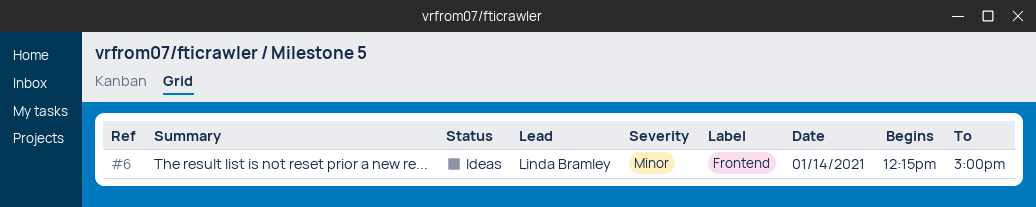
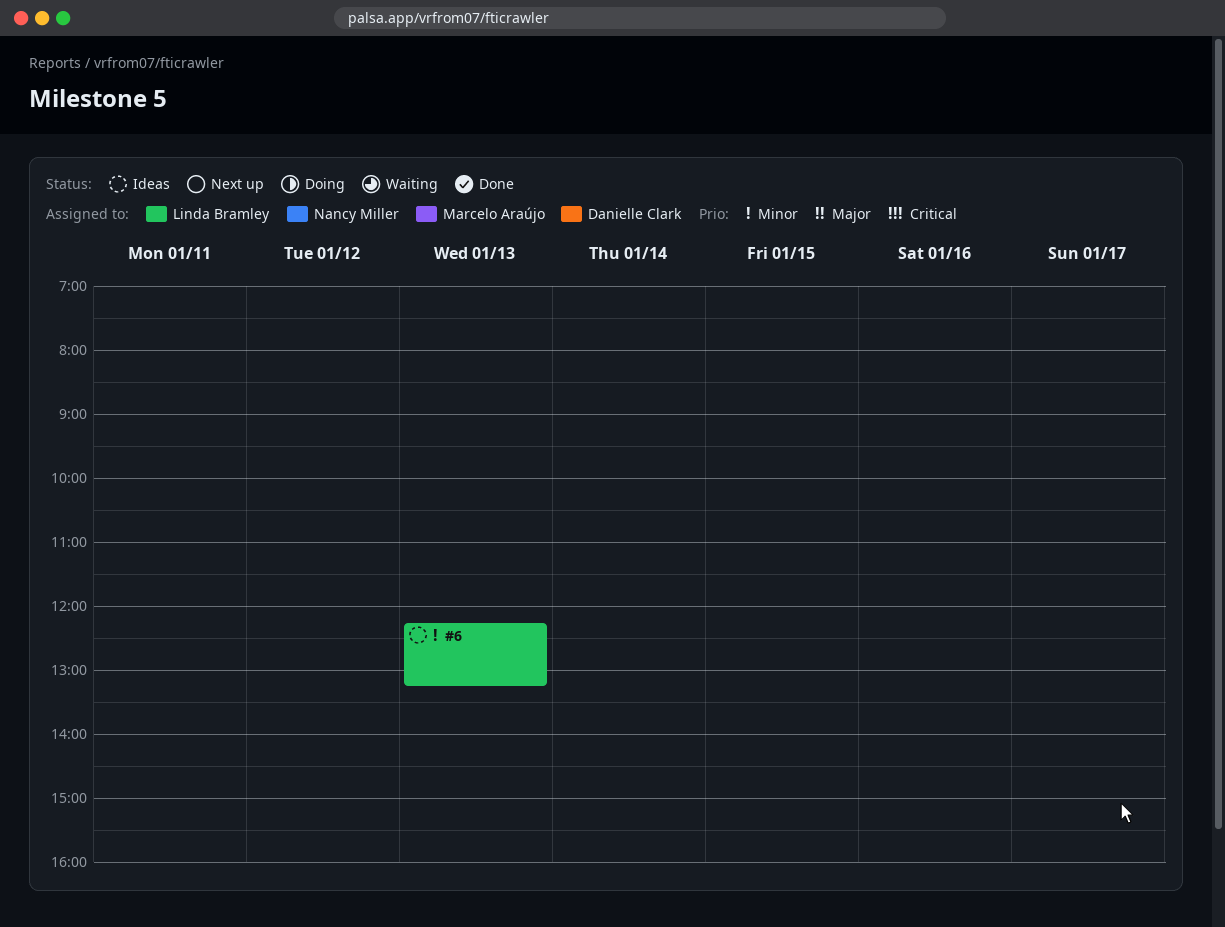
#6, day: Jan 14 -> Jan 13
#6, ends: 15:00 -> 13:15

